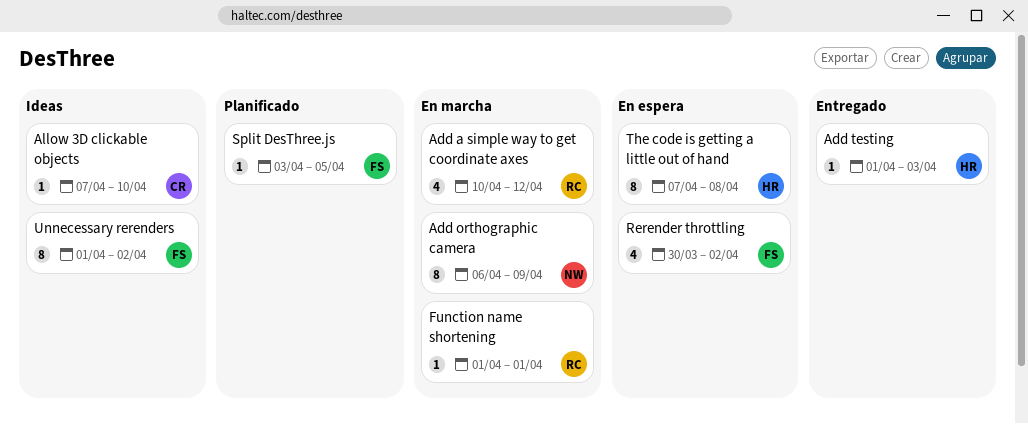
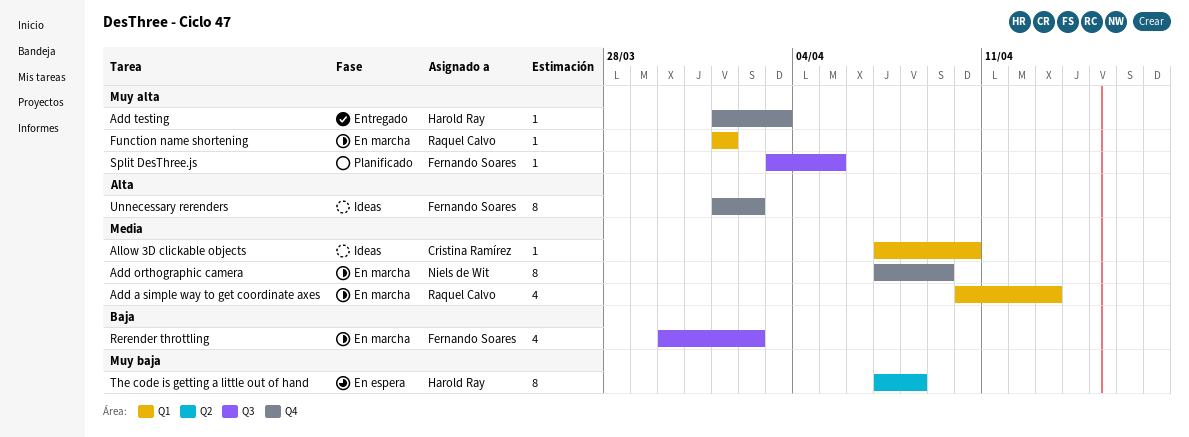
Add a simple way to get coordinate axes, due: Apr 12 -> Apr 13
Add orthographic camera, start: Apr 6 -> Apr 7
Rerender throttling, status: En espera -> En marcha

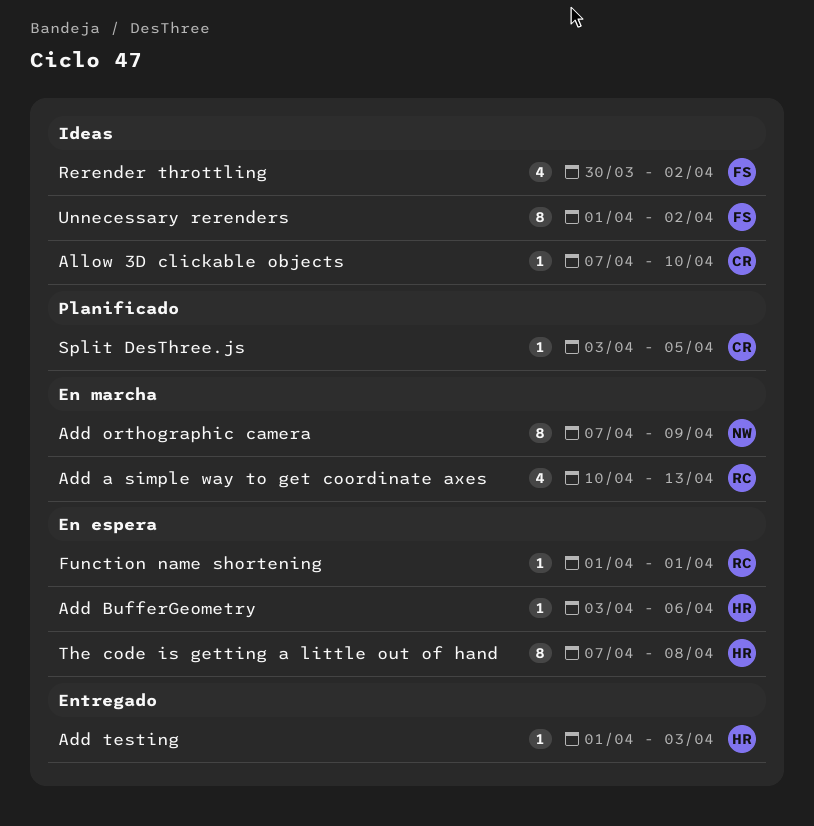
Add BufferGeometry: none -> present
Function name shortening, status: En marcha -> En espera
Rerender throttling, status: En marcha -> Ideas
Split DesThree.js, owner: Fernando Soares -> Cristina Ramírez

